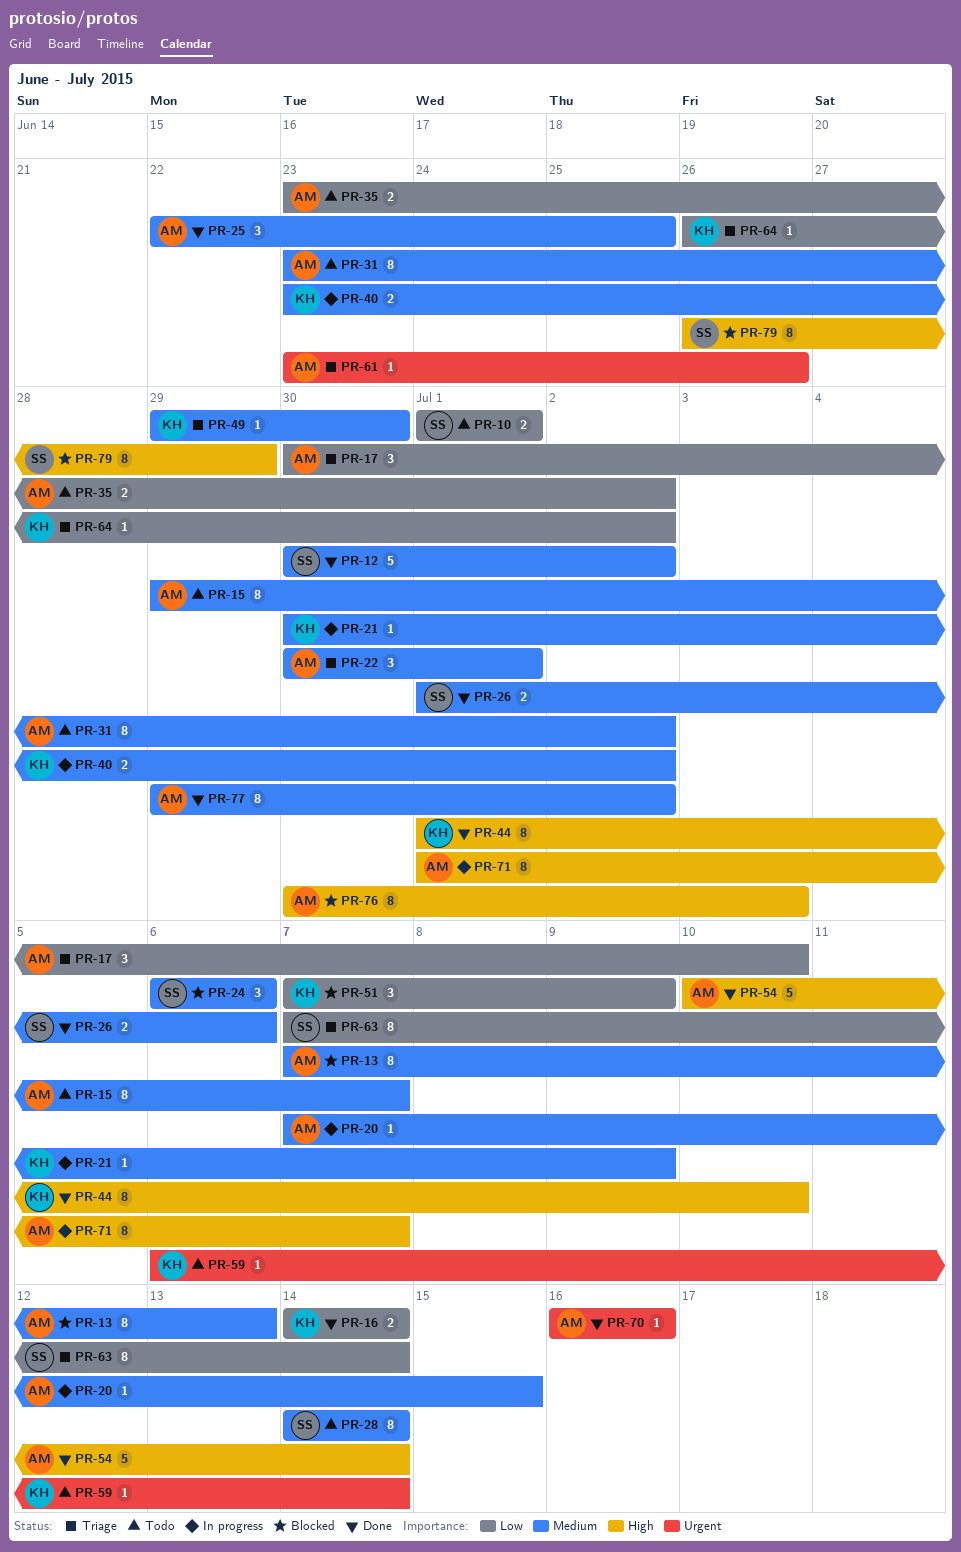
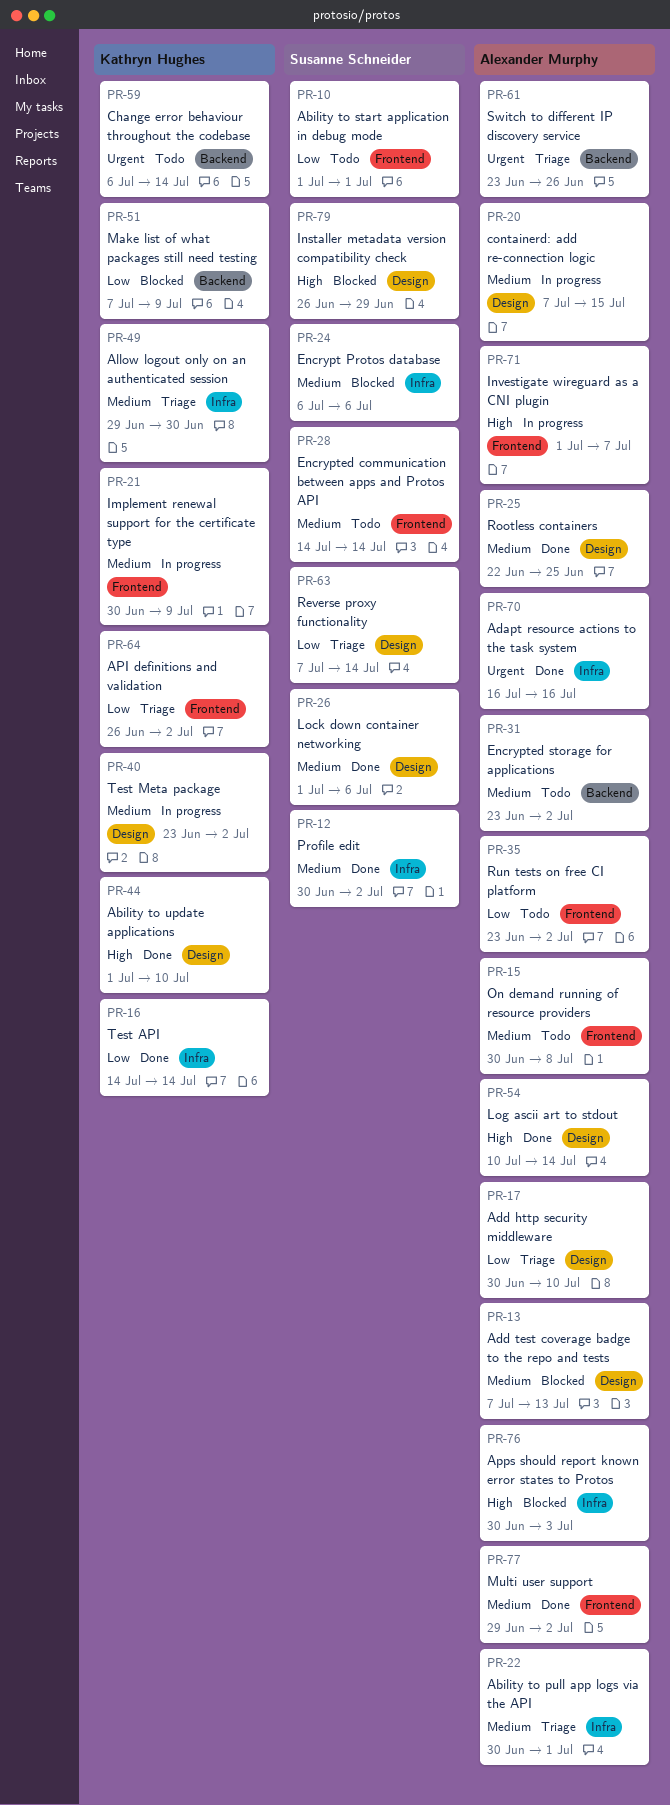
PR-15, start: Jun 29 -> Jun 30
PR-15, due: Jul 7 -> Jul 8

